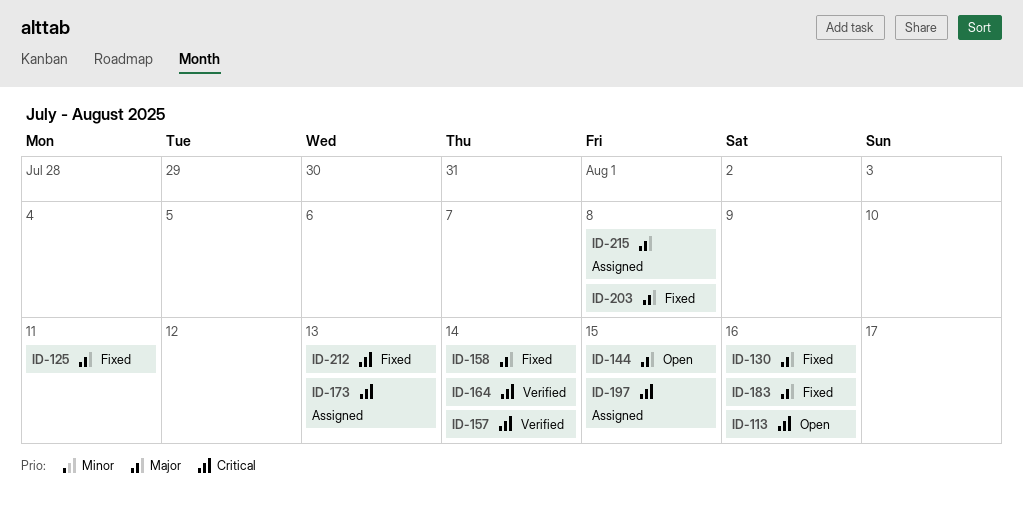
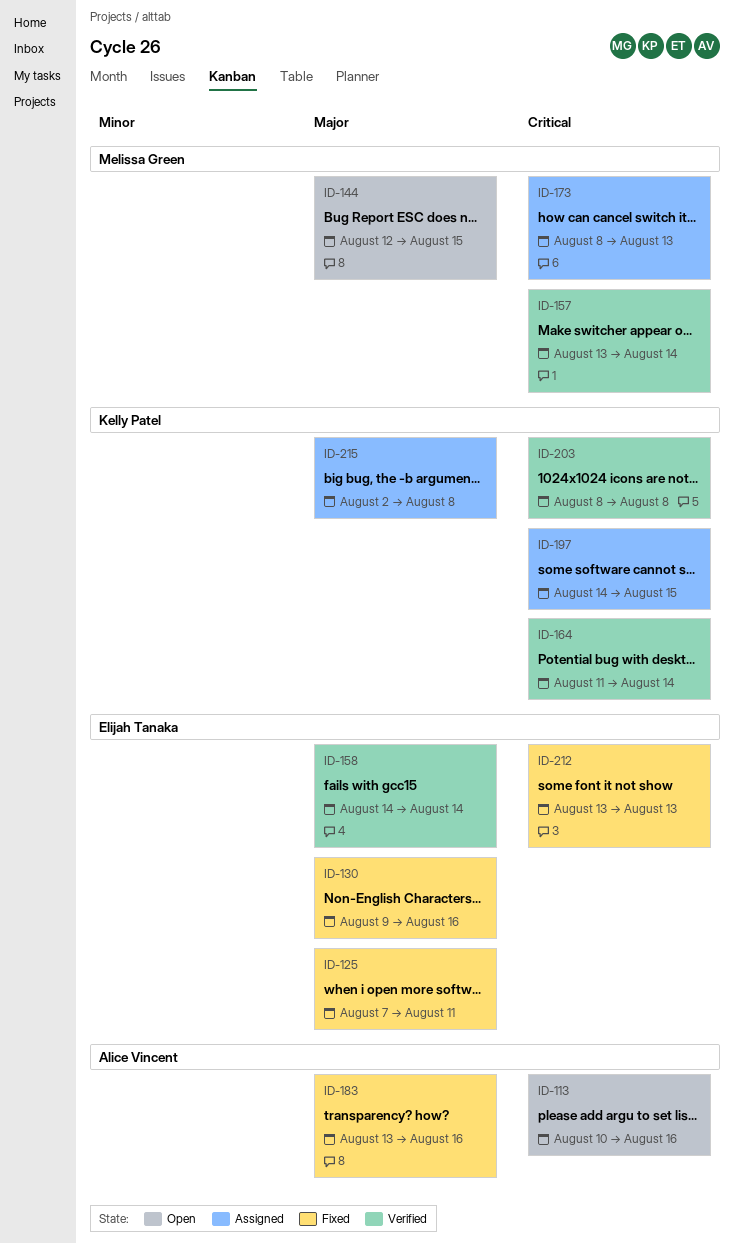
ID-158, status: Fixed -> Verified
ID-203, status: Fixed -> Verified
ID-203, priority: Major -> Critical

